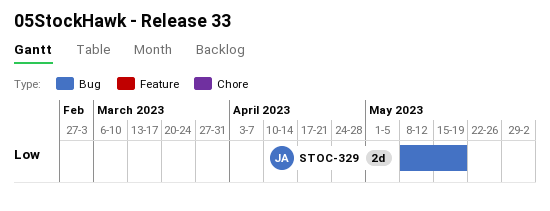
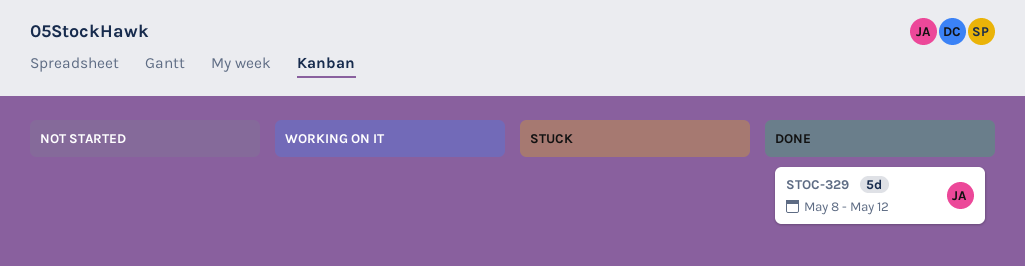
STOC-329, estimate: 2d -> 5d
STOC-329, due: May 19 -> May 12

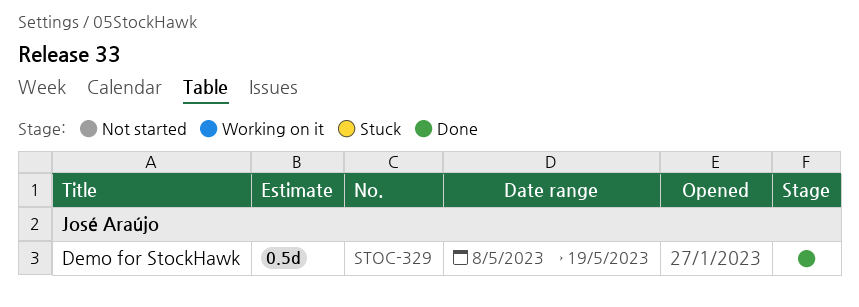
STOC-329, estimate: 5d -> 0.5d
STOC-329, due: May 12 -> May 19

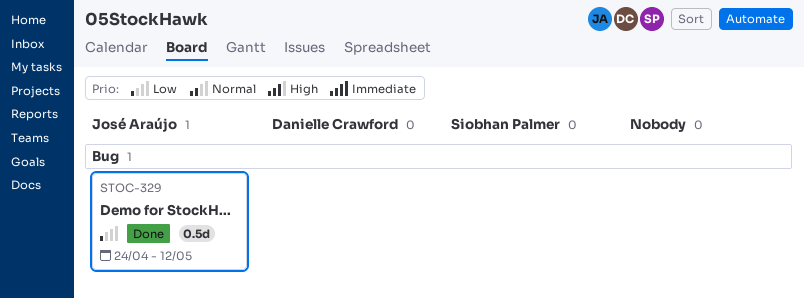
STOC-329, start: May 8 -> Apr 24
STOC-329, due: May 19 -> May 12

